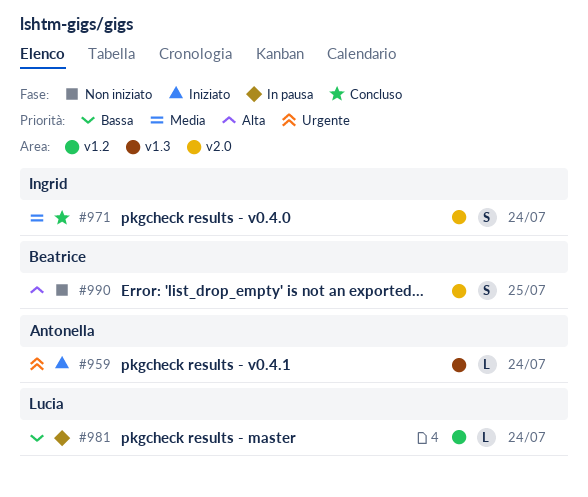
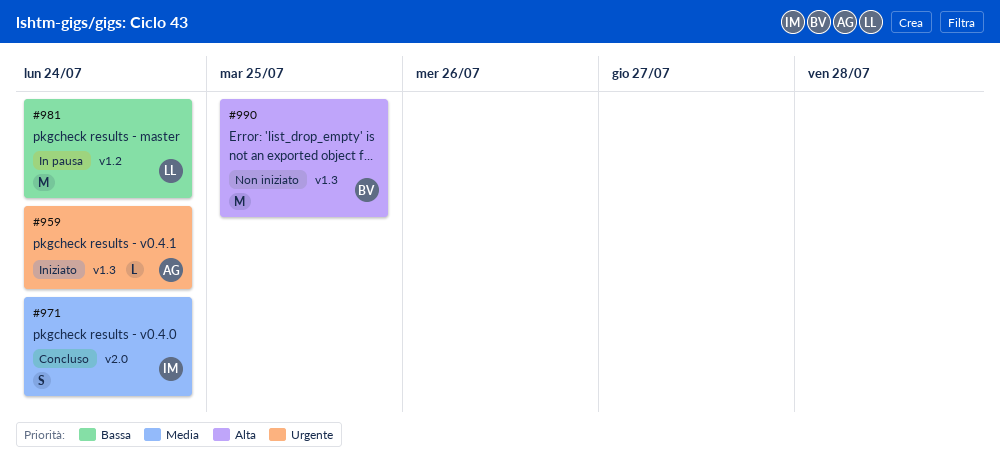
#981, estimate: L -> M
#990, label: v2.0 -> v1.3
#990, estimate: S -> M

